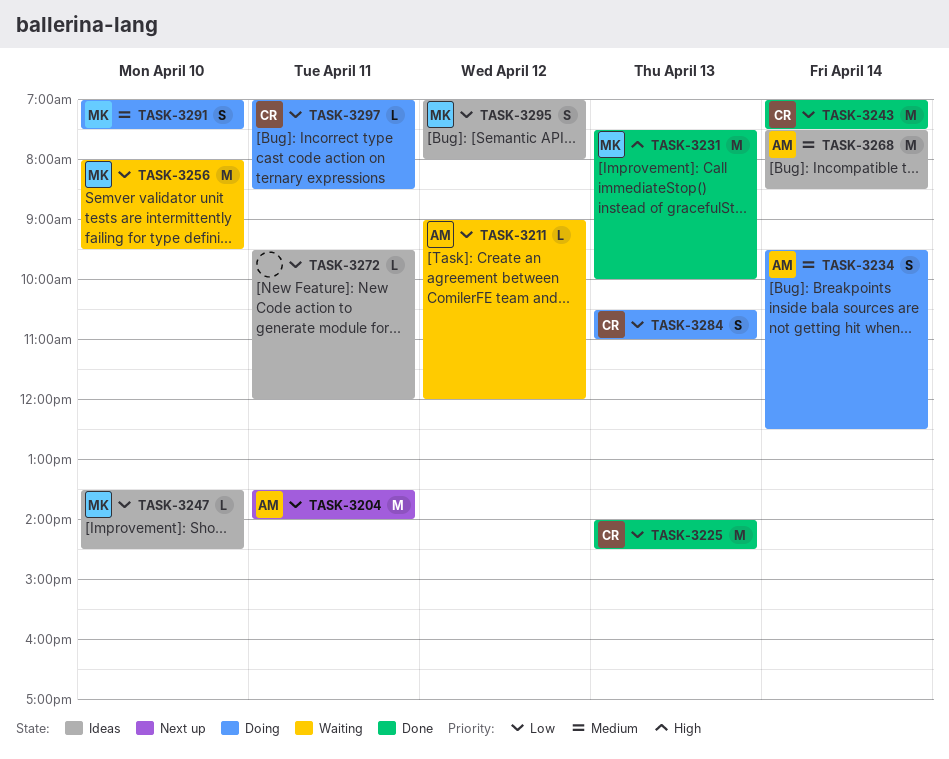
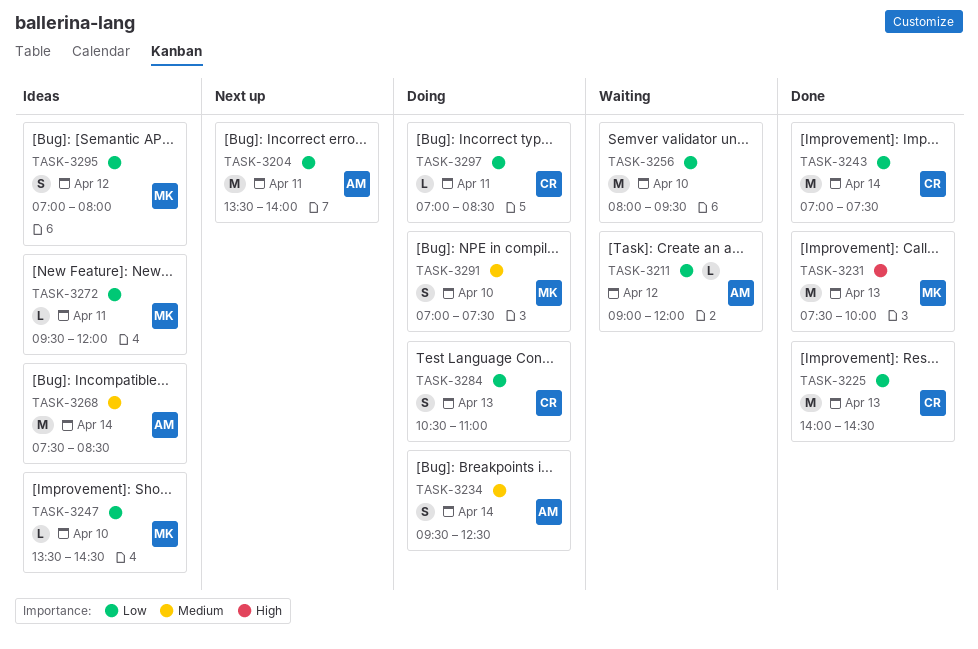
TASK-3256, owner: MK -> none
TASK-3272, owner: none -> MK

